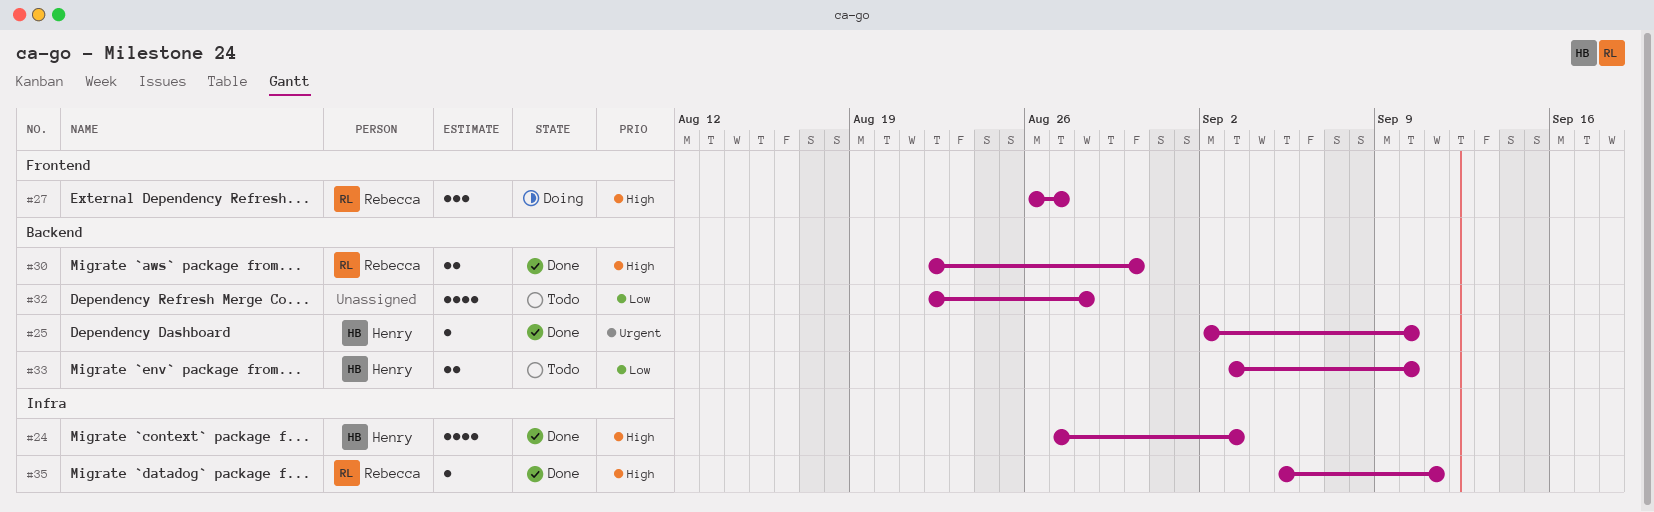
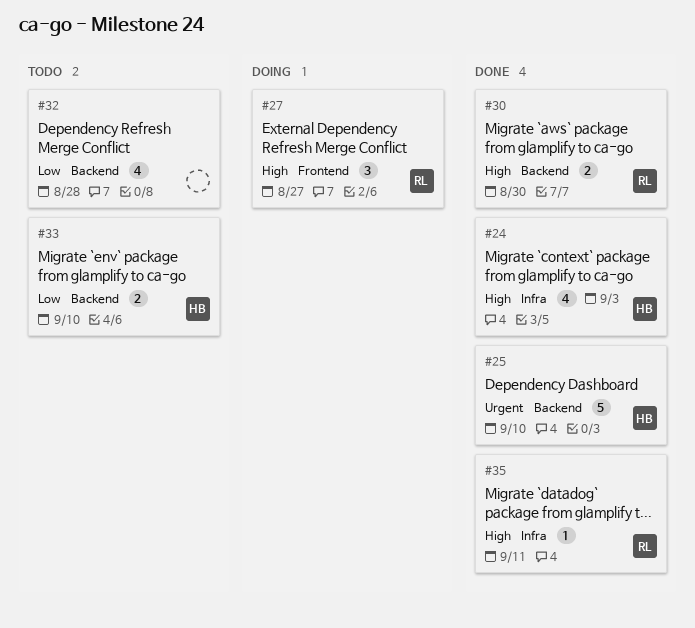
#25, estimate: 1 -> 5

